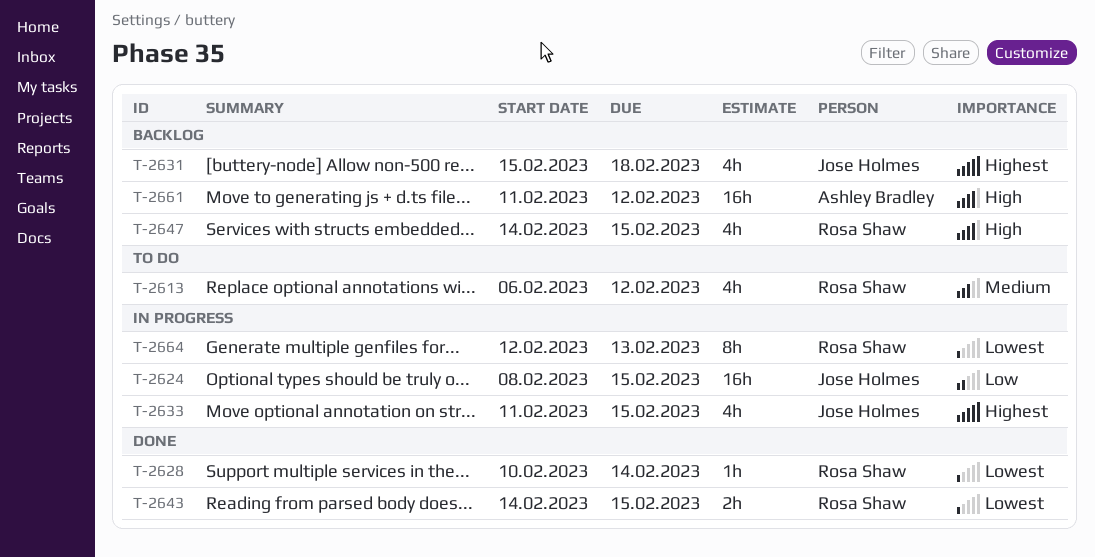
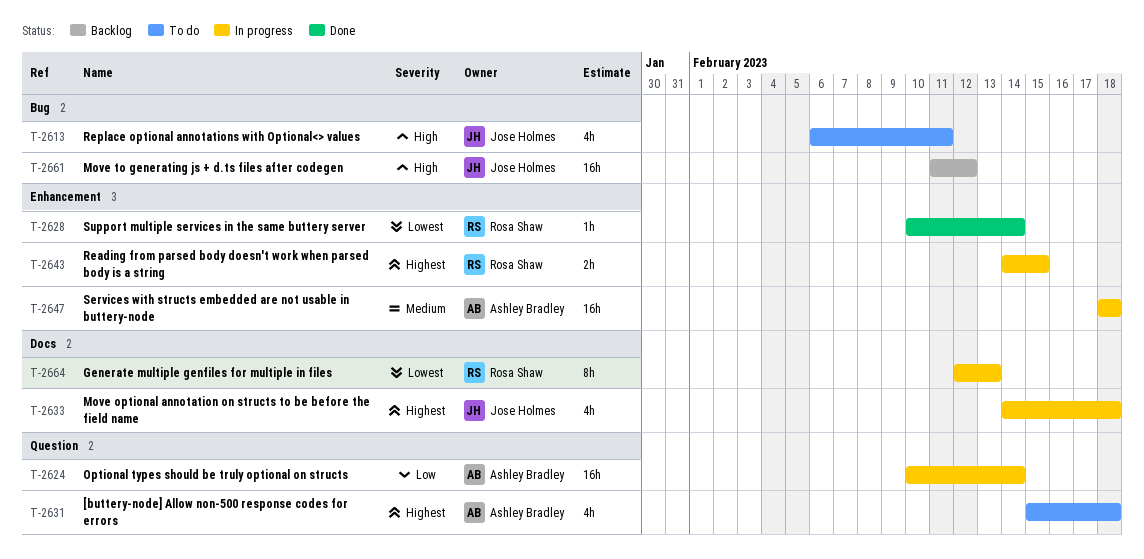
T-2613, owner: Rosa Shaw -> Jose Holmes
T-2613, priority: Medium -> High
T-2613, due: Feb 12 -> Feb 11
T-2624, owner: Jose Holmes -> Ashley Bradley
T-2624, start: Feb 8 -> Feb 10
T-2624, due: Feb 15 -> Feb 14
T-2631, status: Backlog -> To do
T-2631, owner: Jose Holmes -> Ashley Bradley
T-2633, start: Feb 11 -> Feb 14
T-2633, due: Feb 15 -> Feb 18
T-2643, status: Done -> In progress
T-2643, priority: Lowest -> Highest
T-2647, status: Backlog -> In progress
T-2647, owner: Rosa Shaw -> Ashley Bradley
T-2647, priority: High -> Medium
T-2647, estimate: 4h -> 16h
T-2647, start: Feb 14 -> Feb 18
T-2647, due: Feb 15 -> Feb 18
T-2661, owner: Ashley Bradley -> Jose Holmes

